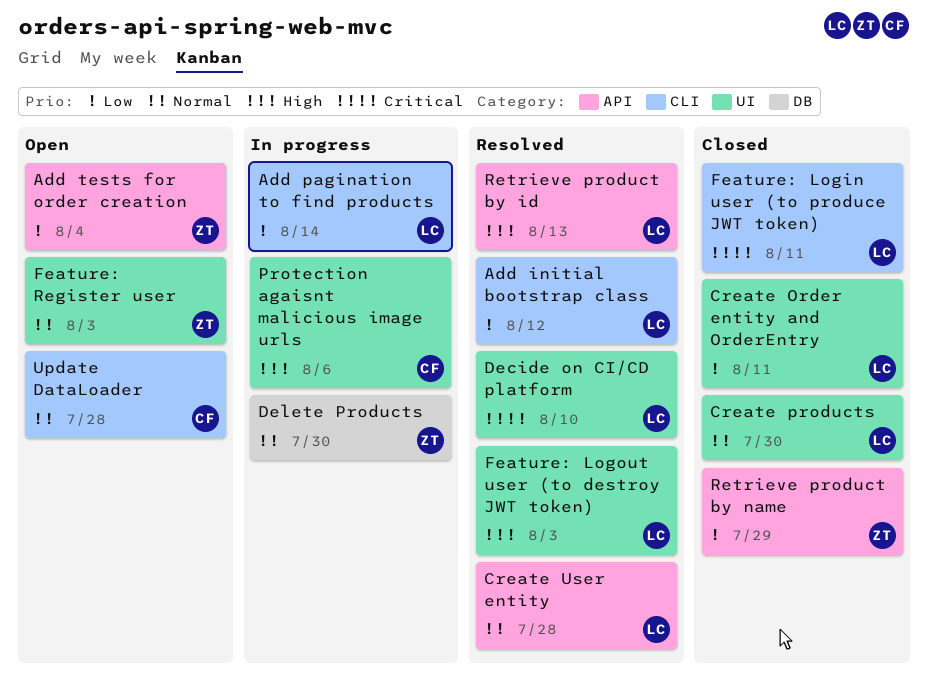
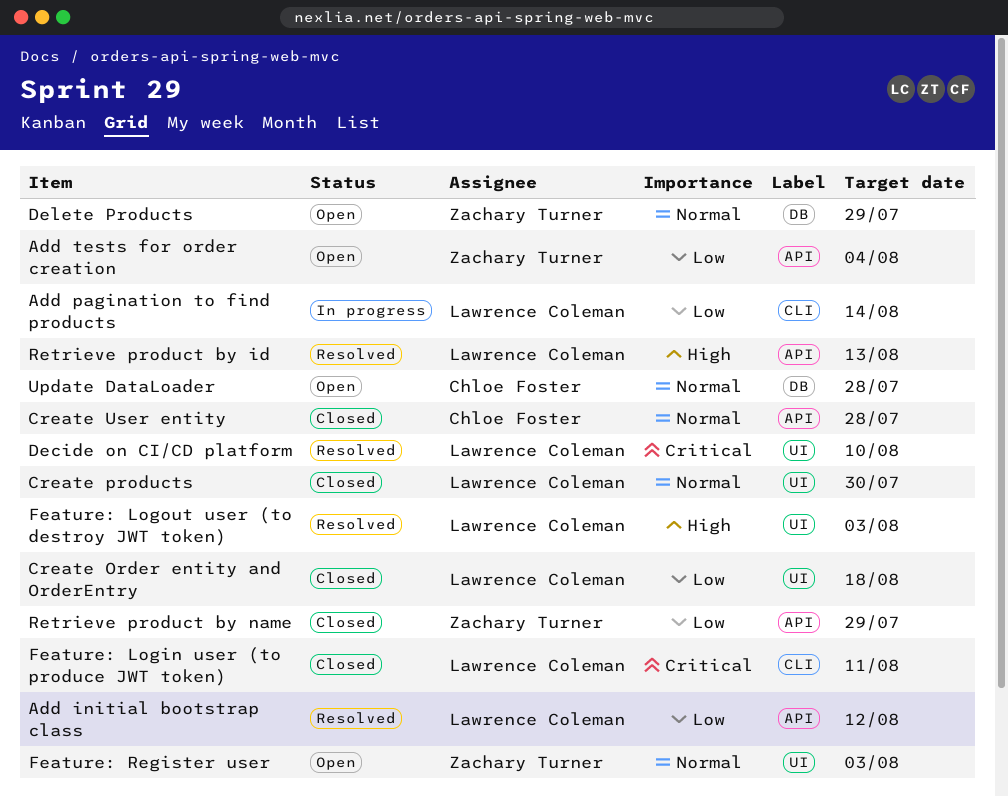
Add initial bootstrap class, label: CLI -> API
Create Order entity and OrderEntry, due: Aug 11 -> Aug 18
Create User entity, status: Resolved -> Closed
Create User entity, owner: Lawrence Coleman -> Chloe Foster
Delete Products, status: In progress -> Open
Delete Products, due: Jul 30 -> Jul 29
Protection agaisnt malicious image urls: present -> none
Update DataLoader, label: CLI -> DB

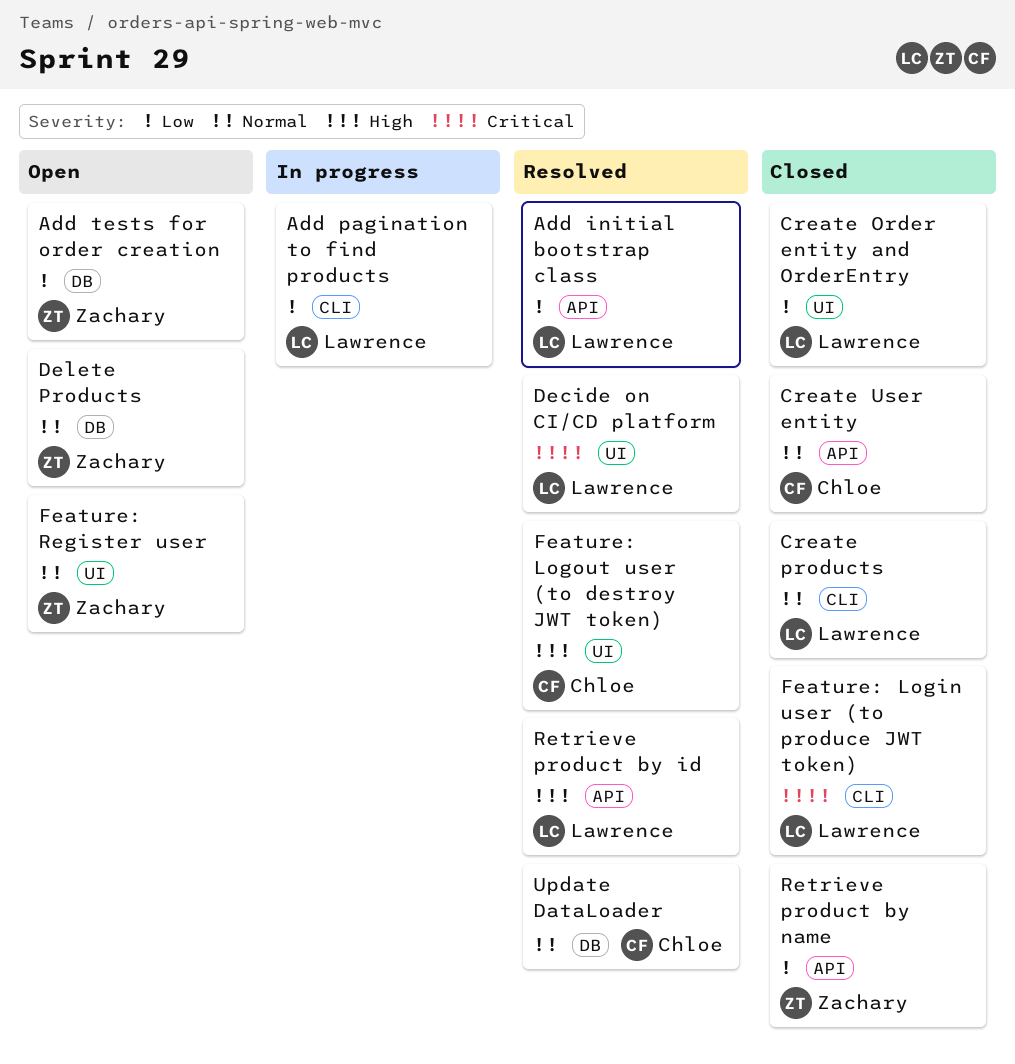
Add tests for order creation, label: API -> DB
Create products, label: UI -> CLI
Feature: Logout user (to destroy JWT token), owner: Lawrence Coleman -> Chloe Foster
Update DataLoader, status: Open -> Resolved

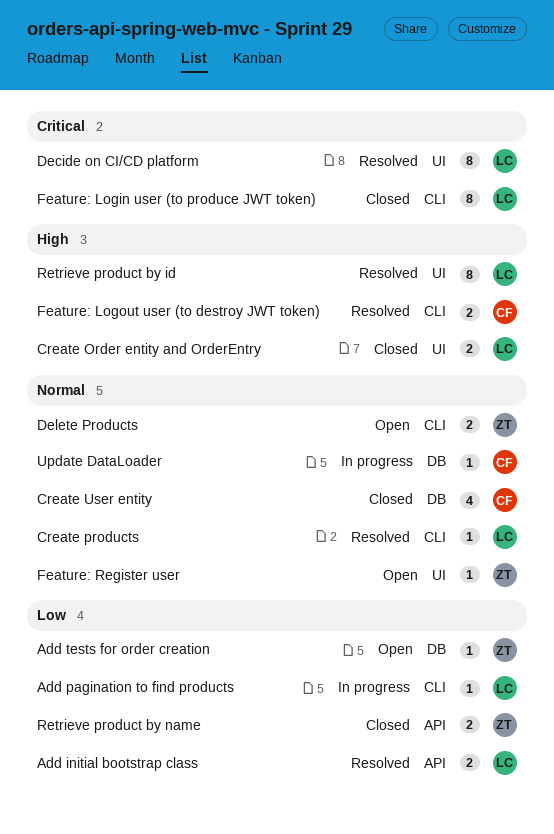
Create Order entity and OrderEntry, priority: Low -> High
Create products, status: Closed -> Resolved
Create User entity, label: API -> DB
Delete Products, label: DB -> CLI
Feature: Logout user (to destroy JWT token), label: UI -> CLI
Retrieve product by id, label: API -> UI
Update DataLoader, status: Resolved -> In progress

